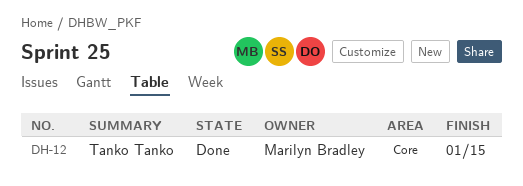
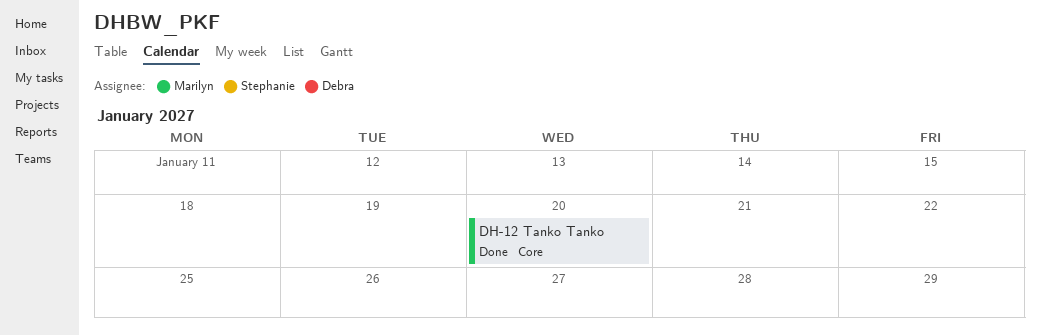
DH-12, due: Jan 15 -> Jan 20

